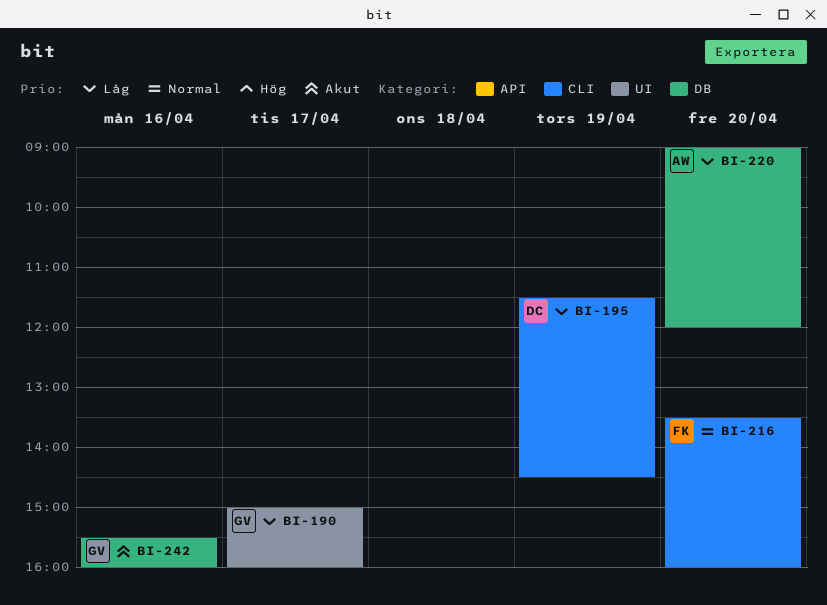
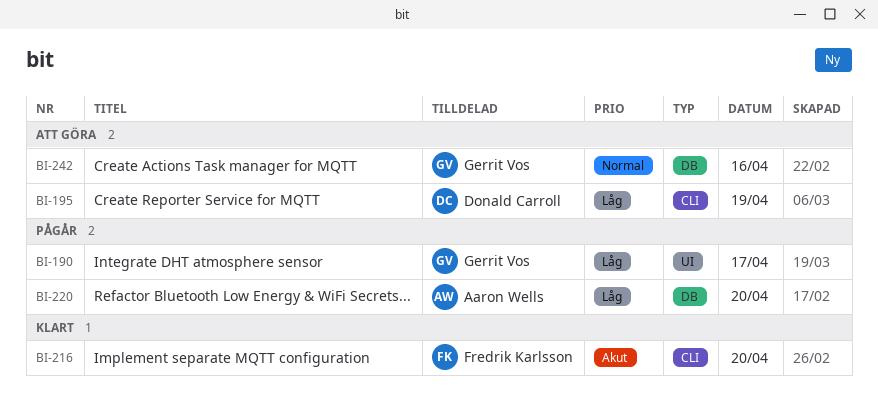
BI-216, priority: Normal -> Akut
BI-242, priority: Akut -> Normal

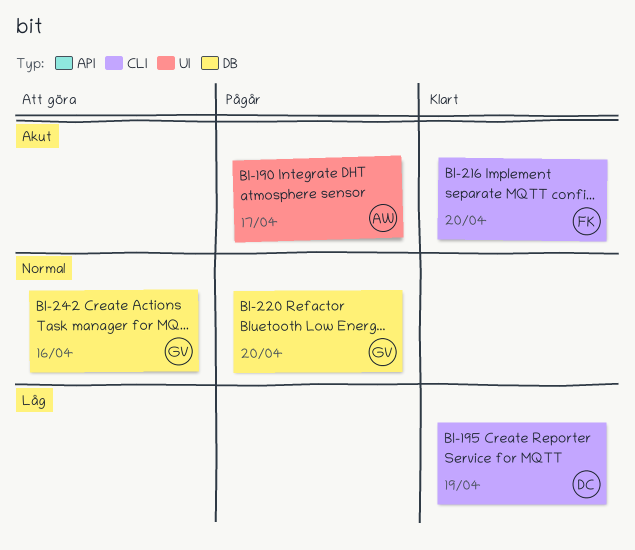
BI-190, owner: Gerrit Vos -> Aaron Wells
BI-190, priority: Låg -> Akut
BI-195, status: Att göra -> Klart
BI-220, owner: Aaron Wells -> Gerrit Vos
BI-220, priority: Låg -> Normal

